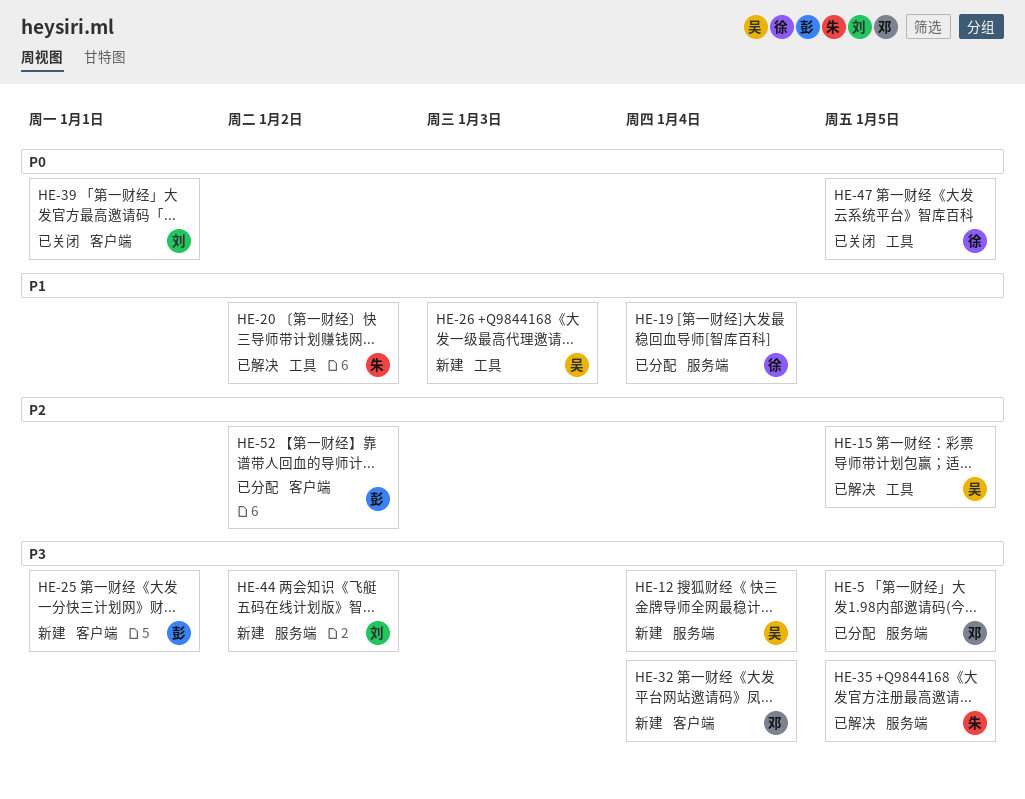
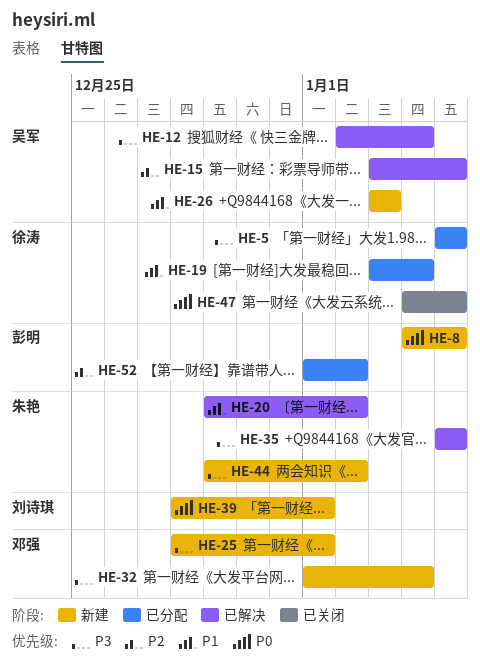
HE-5, owner: 邓强 -> 徐涛
HE-8: none -> present
HE-12, status: 新建 -> 已解决
HE-25, owner: 彭明 -> 邓强
HE-39, status: 已关闭 -> 新建
HE-44, owner: 刘诗琪 -> 朱艳

